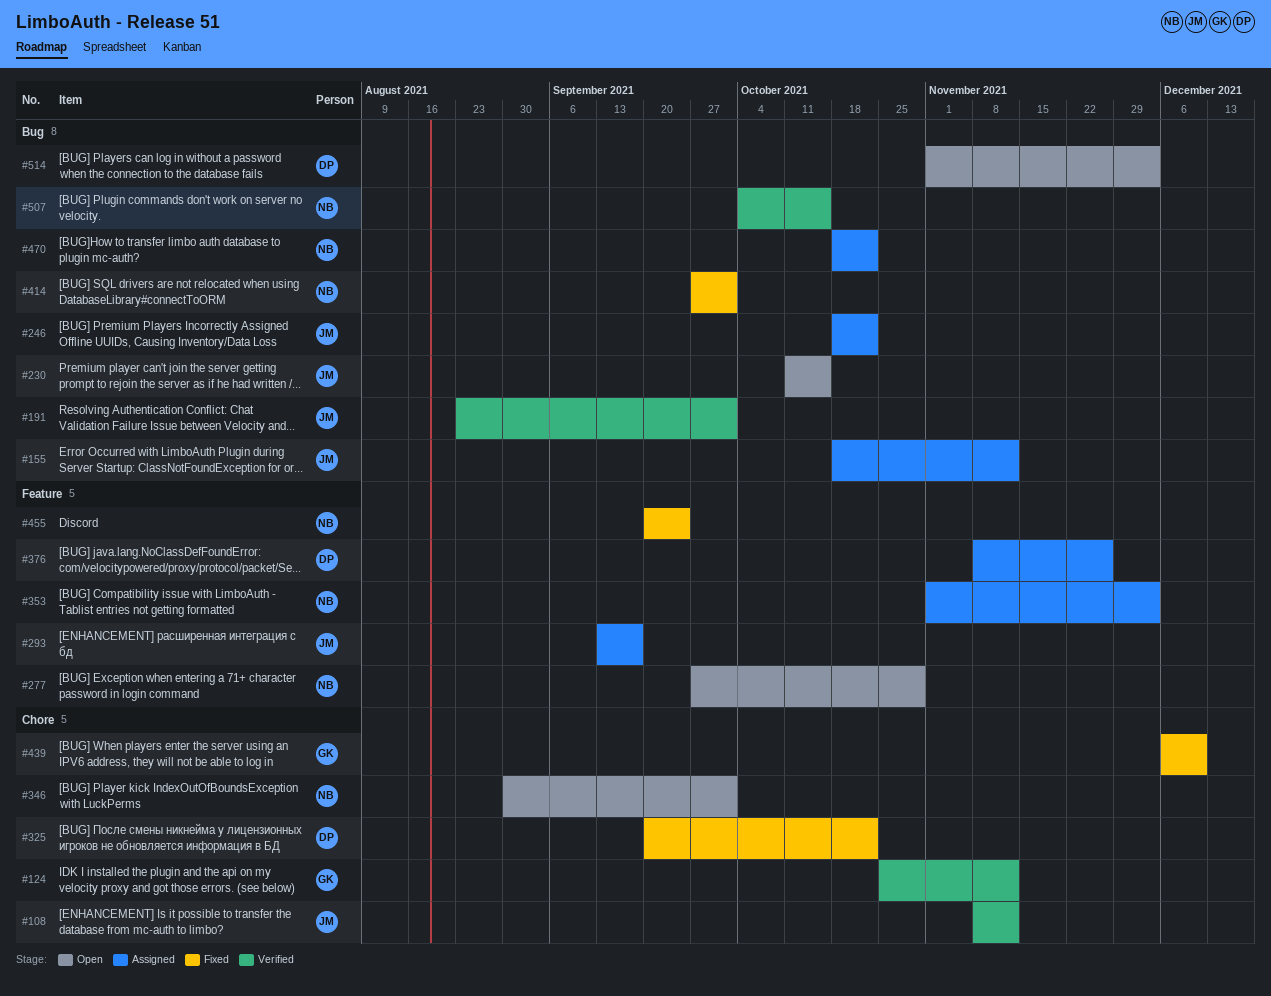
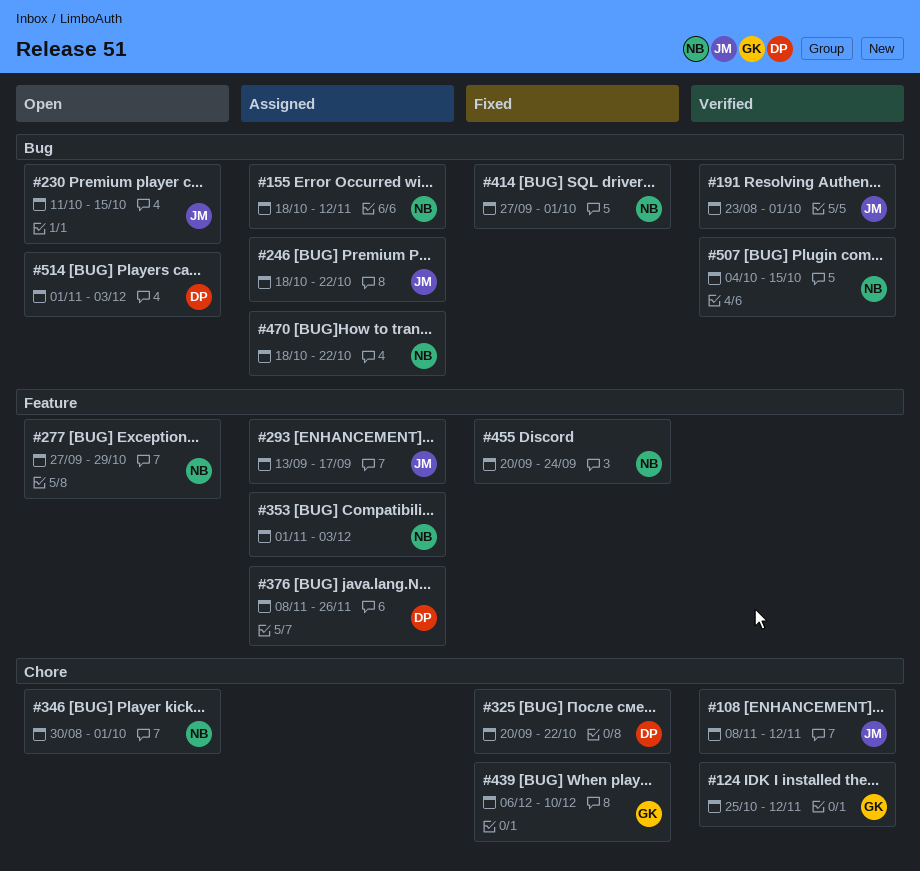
#155, owner: JM -> NB

